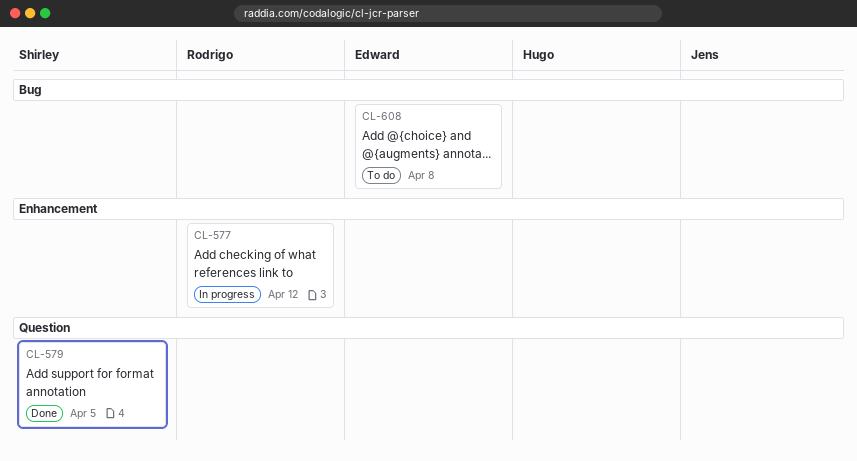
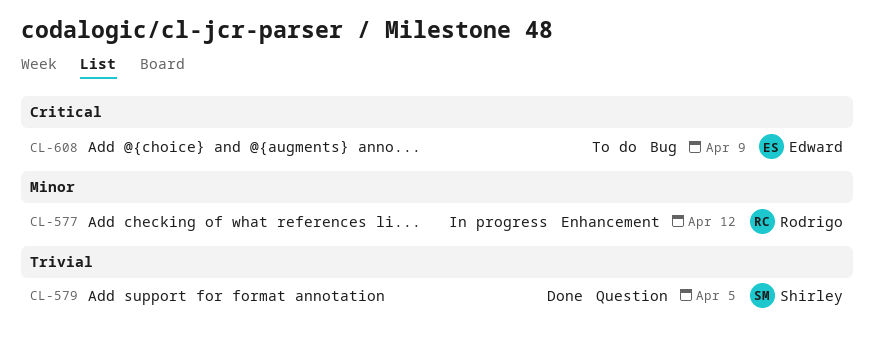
CL-608, due: Apr 8 -> Apr 9

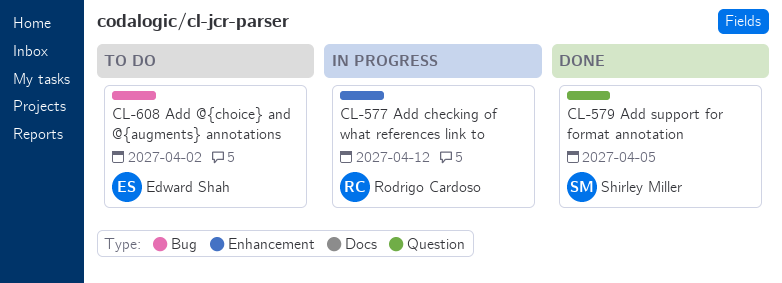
CL-608, due: Apr 9 -> Apr 2

